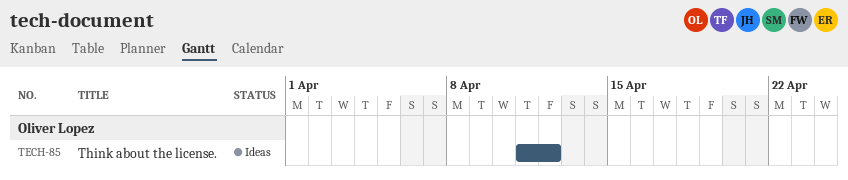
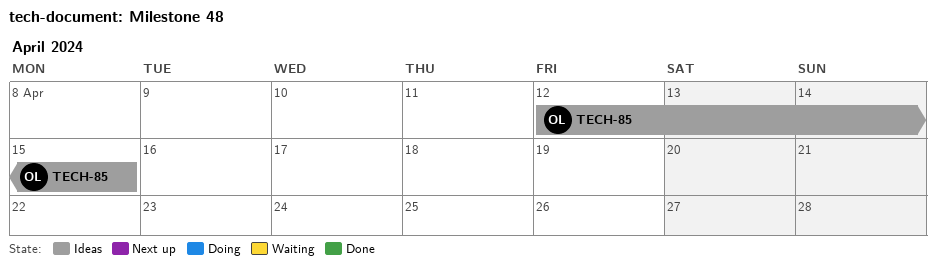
TECH-85, start: Apr 11 -> Apr 12
TECH-85, due: Apr 12 -> Apr 15

